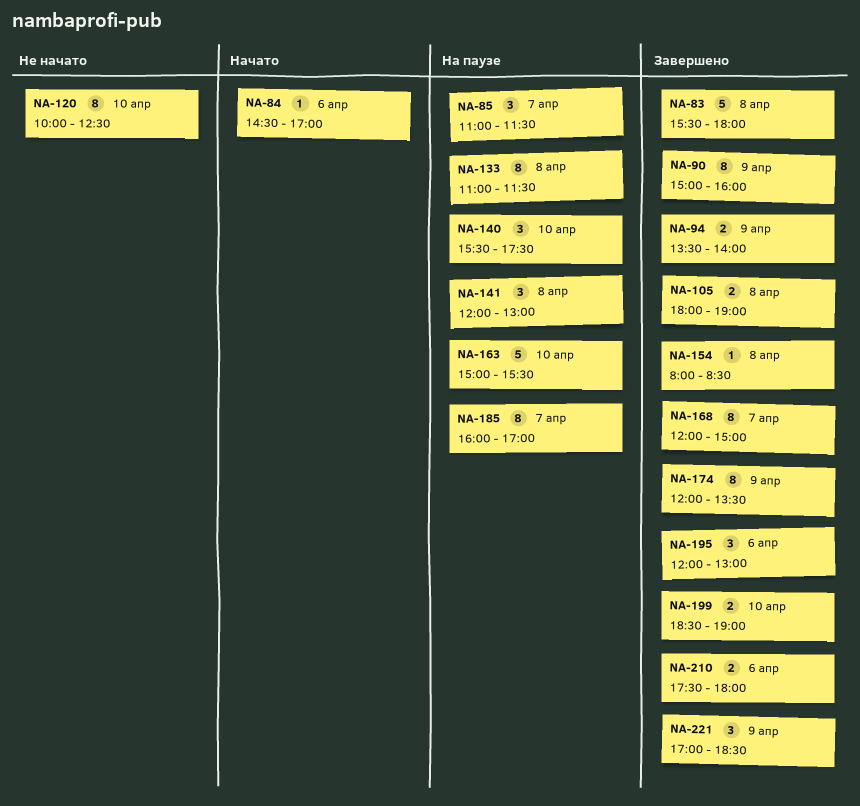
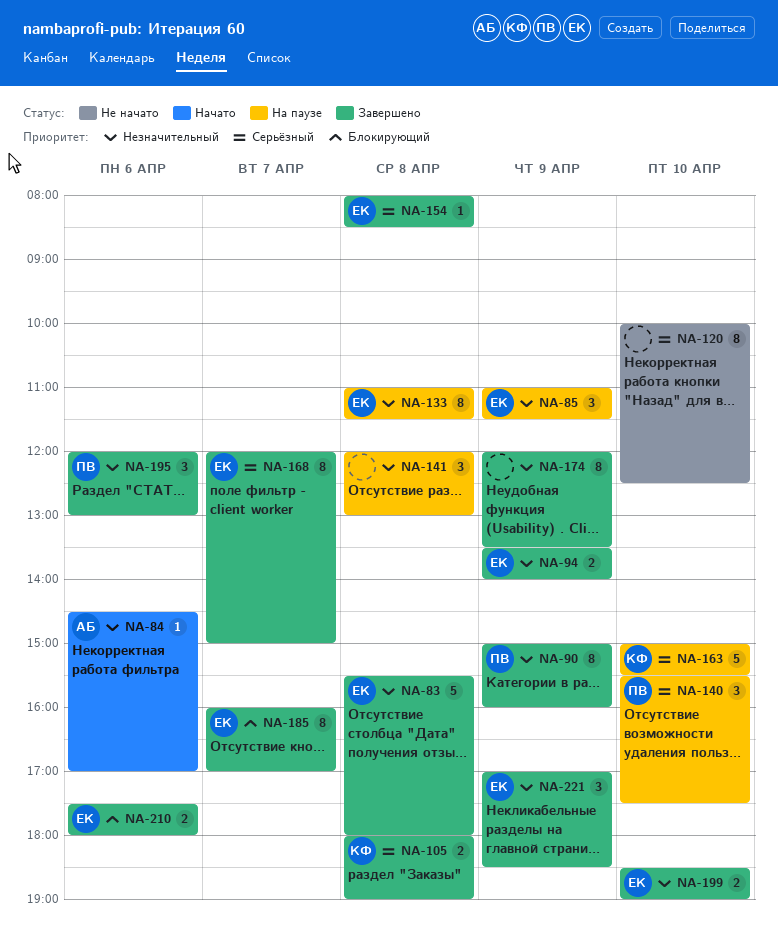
NA-85, day: Apr 7 -> Apr 9
NA-185, status: На паузе -> Завершено

